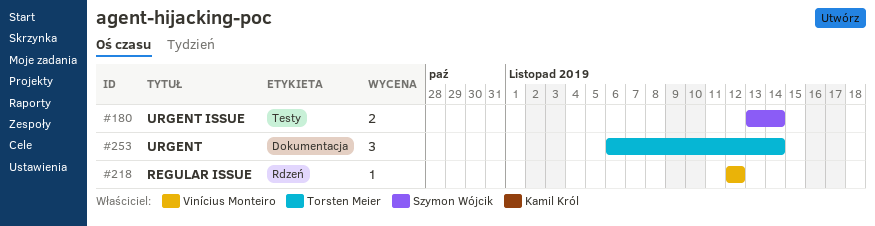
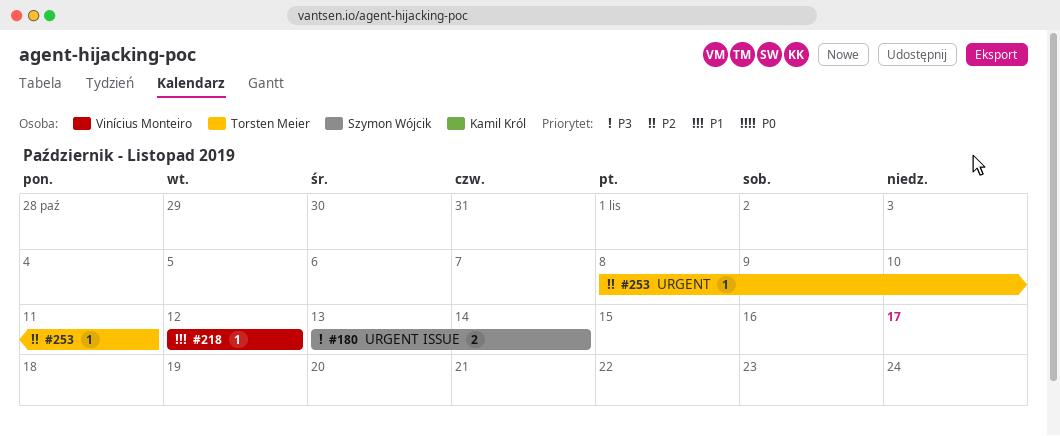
#253, estimate: 3 -> 1
#253, start: Nov 6 -> Nov 8
#253, due: Nov 14 -> Nov 11

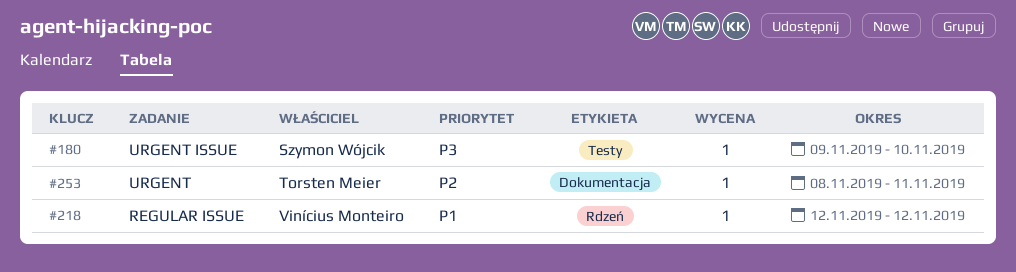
#180, estimate: 2 -> 1
#180, start: Nov 13 -> Nov 9
#180, due: Nov 14 -> Nov 10

